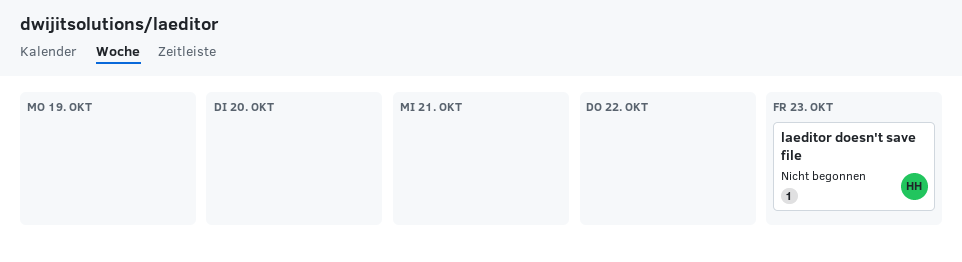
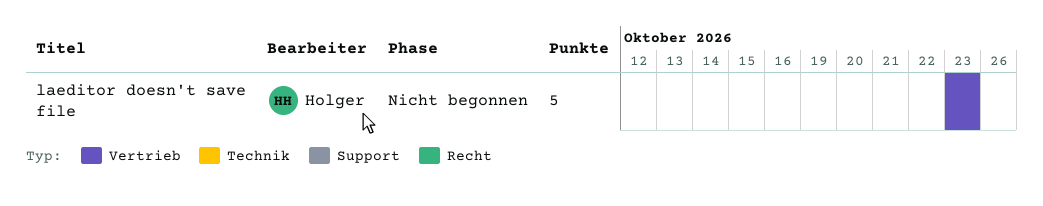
laeditor doesn't save file, estimate: 1 -> 5

